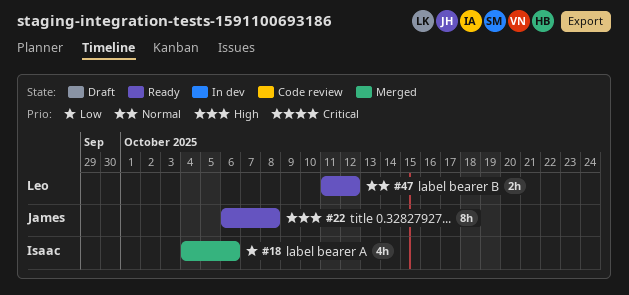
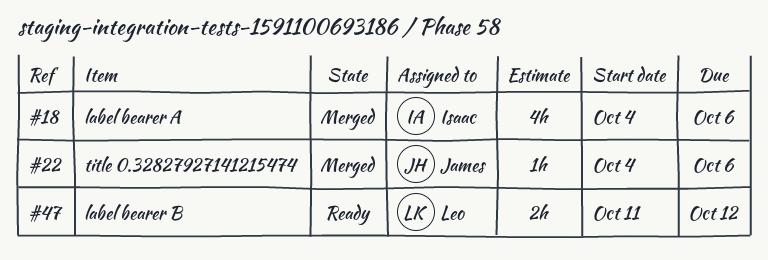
#22, status: Ready -> Merged
#22, estimate: 8h -> 1h
#22, start: Oct 6 -> Oct 4
#22, due: Oct 8 -> Oct 6

